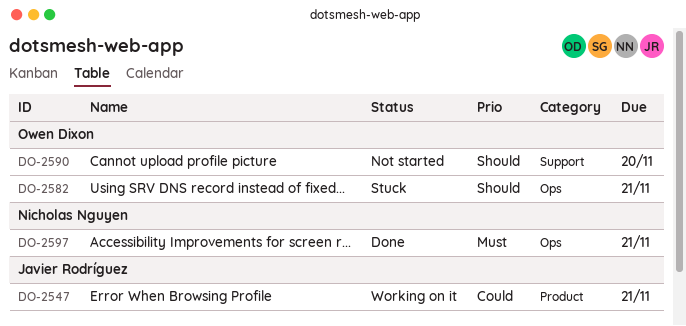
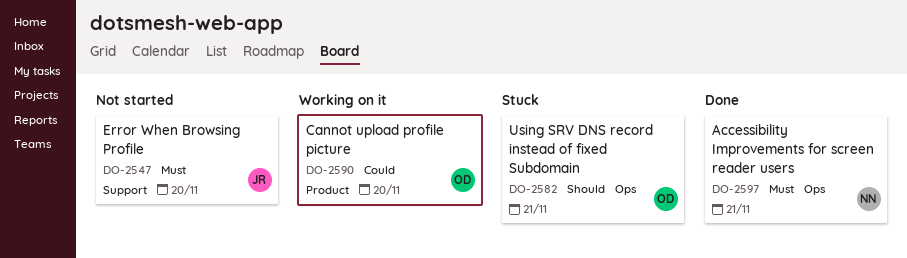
DO-2547, status: Working on it -> Not started
DO-2547, priority: Could -> Must
DO-2547, label: Product -> Support
DO-2547, due: Nov 21 -> Nov 20
DO-2590, status: Not started -> Working on it
DO-2590, priority: Should -> Could
DO-2590, label: Support -> Product

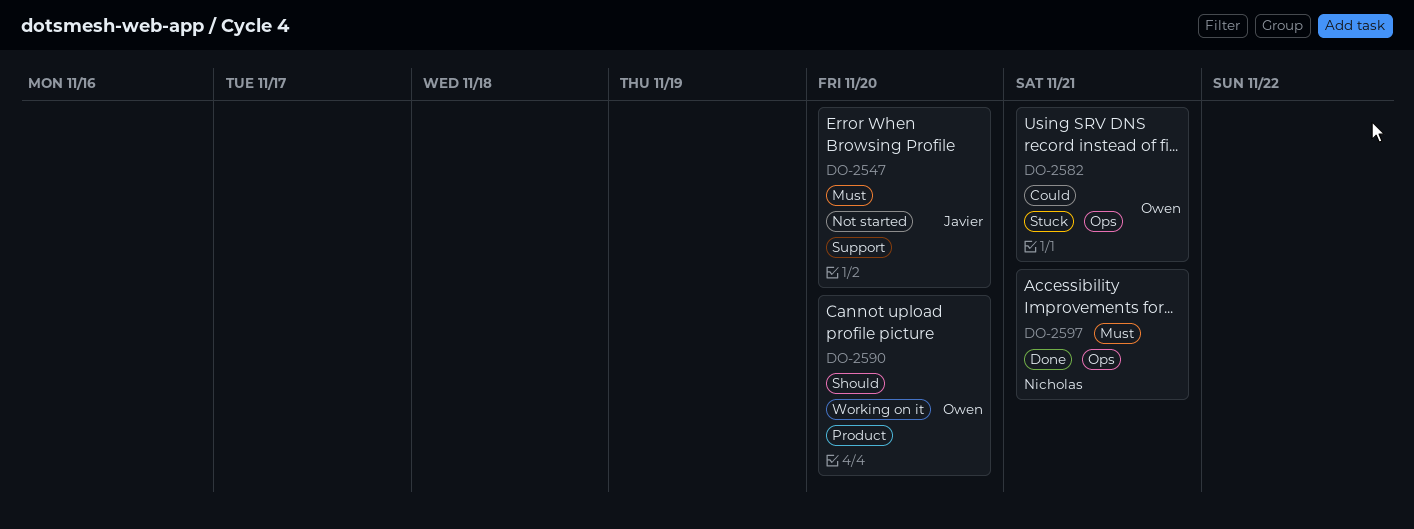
DO-2582, priority: Should -> Could
DO-2590, priority: Could -> Should

